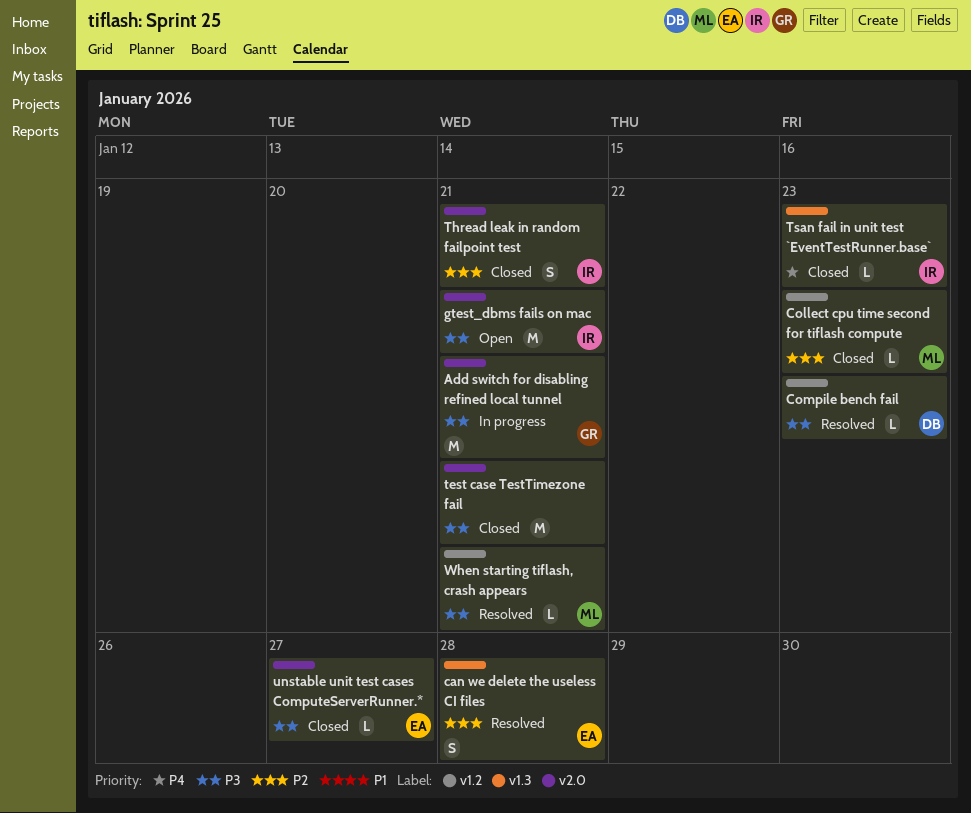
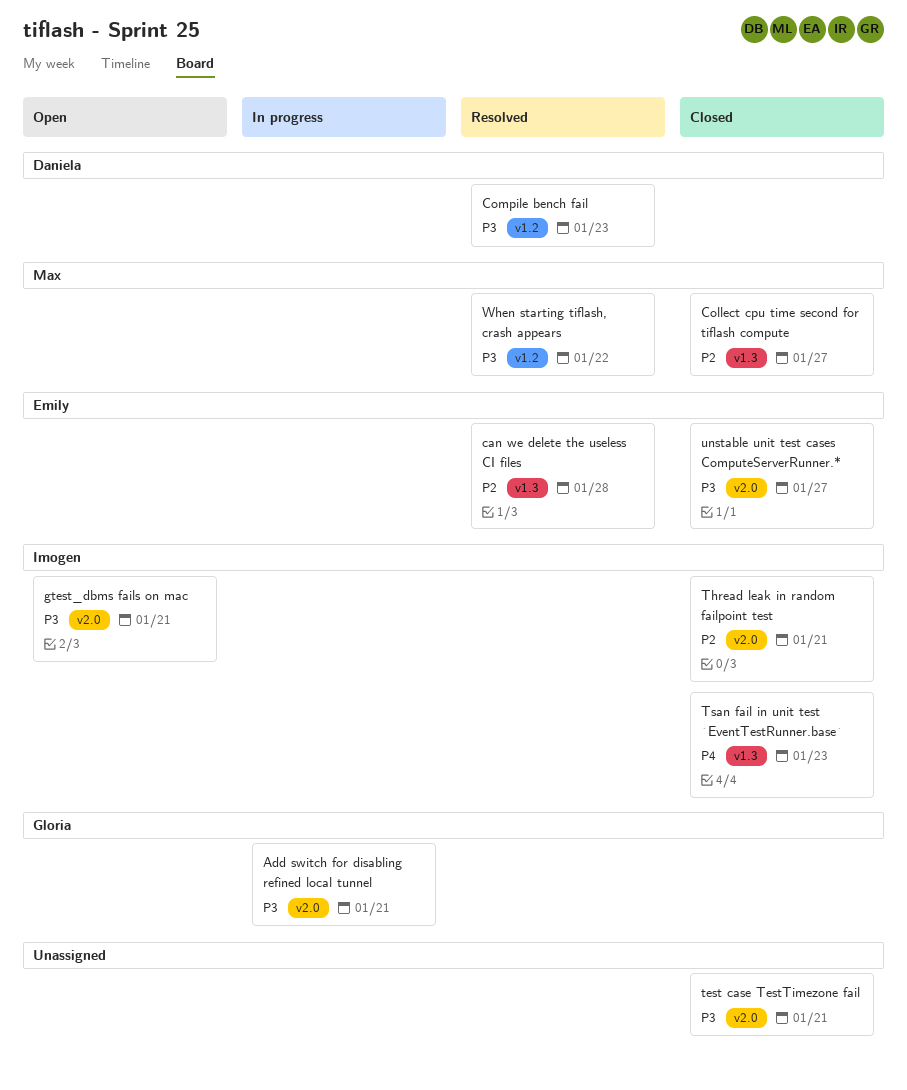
Collect cpu time second for tiflash compute, label: v1.2 -> v1.3
Collect cpu time second for tiflash compute, due: Jan 23 -> Jan 27
When starting tiflash, crash appears, due: Jan 21 -> Jan 22

